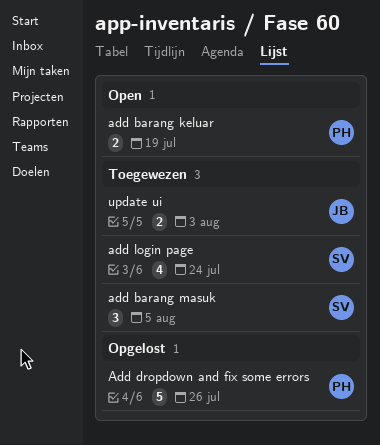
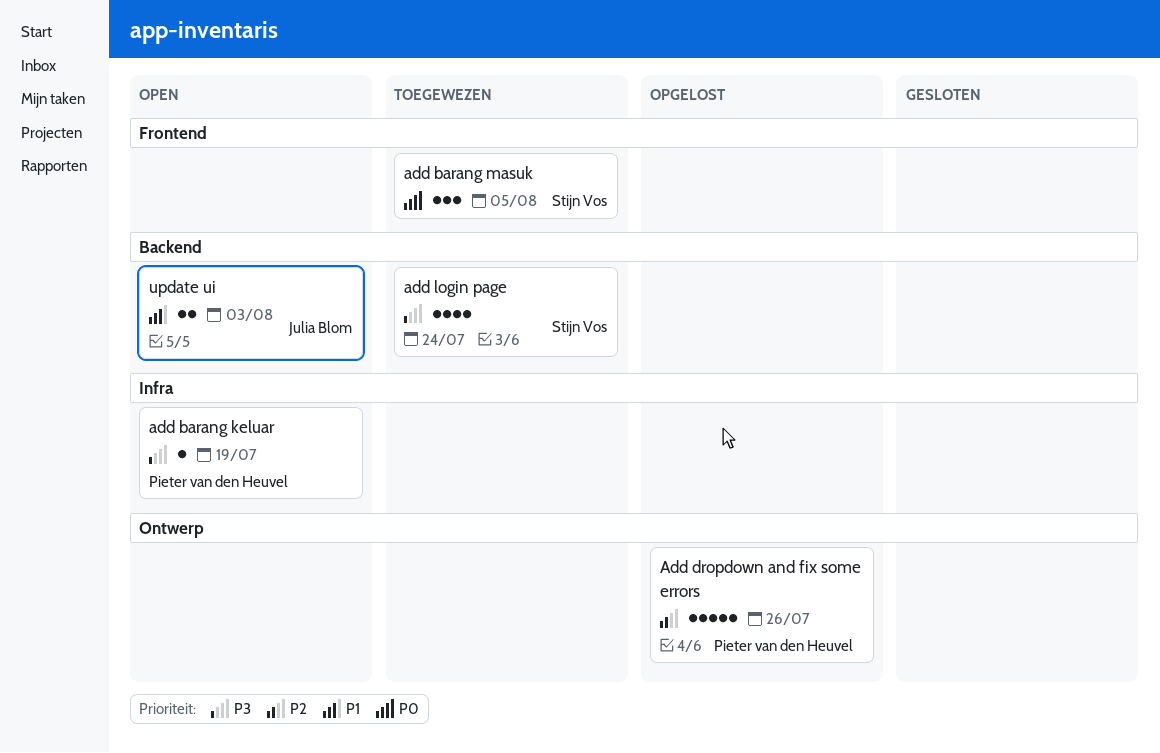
add barang keluar, estimate: 2 -> 1
update ui, status: Toegewezen -> Open

